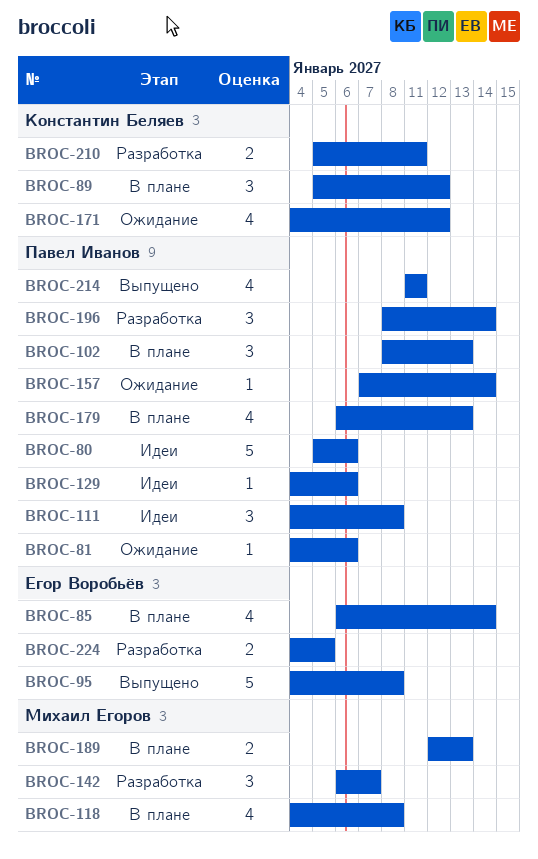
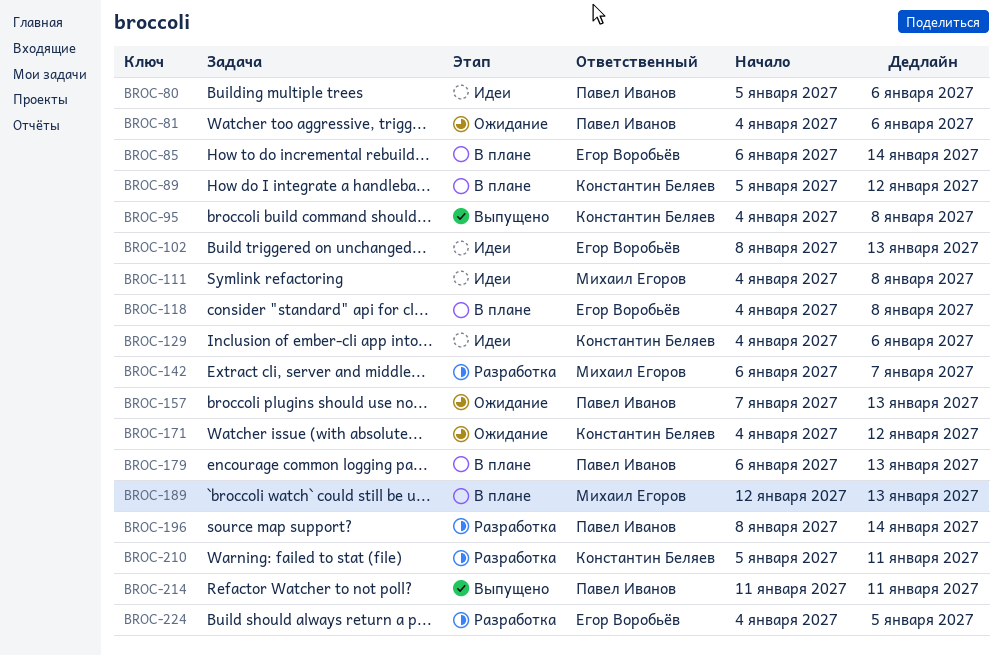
BROC-95, owner: Егор Воробьёв -> Константин Беляев
BROC-102, status: В плане -> Идеи
BROC-102, owner: Павел Иванов -> Егор Воробьёв
BROC-111, owner: Павел Иванов -> Михаил Егоров
BROC-118, owner: Михаил Егоров -> Егор Воробьёв
BROC-129, owner: Павел Иванов -> Константин Беляев
BROC-157, due: Jan 14 -> Jan 13

